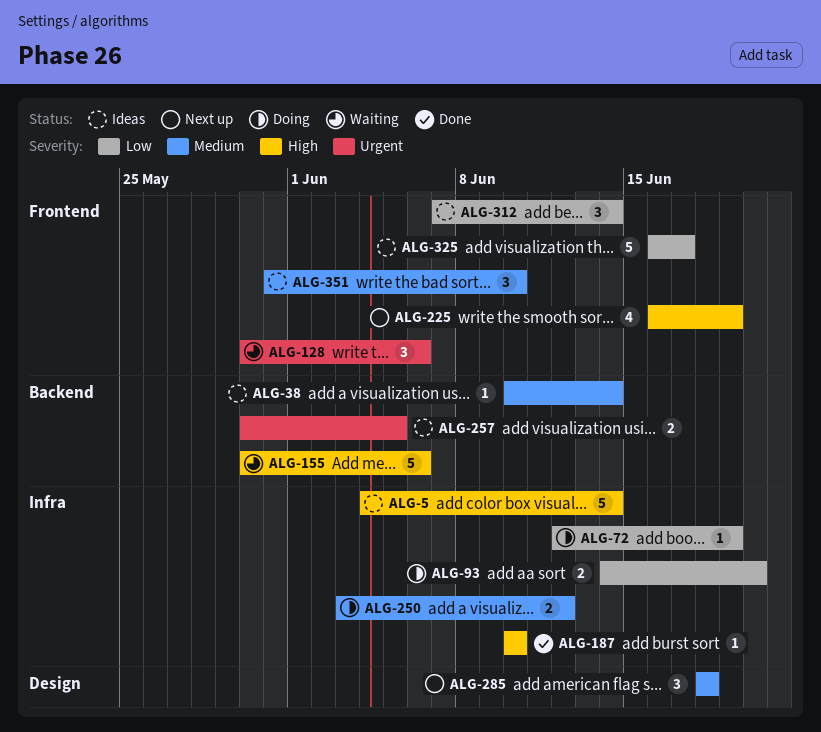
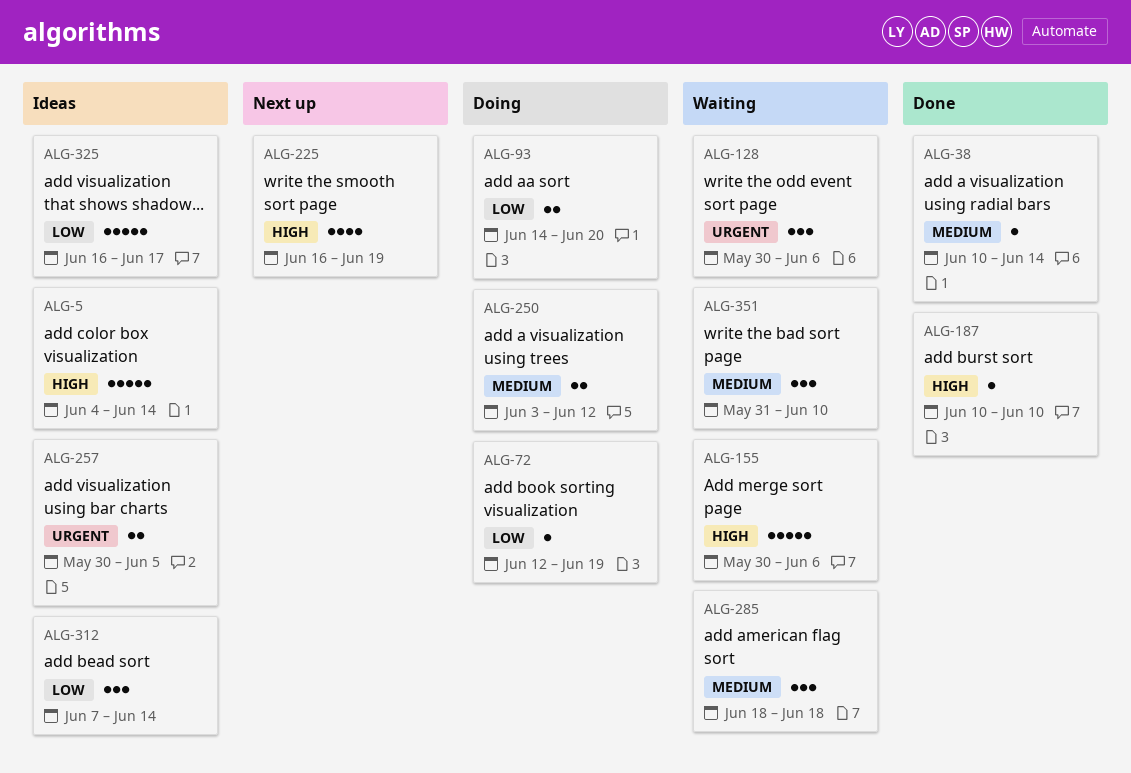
ALG-38, status: Ideas -> Done
ALG-285, status: Next up -> Waiting
ALG-351, status: Ideas -> Waiting

